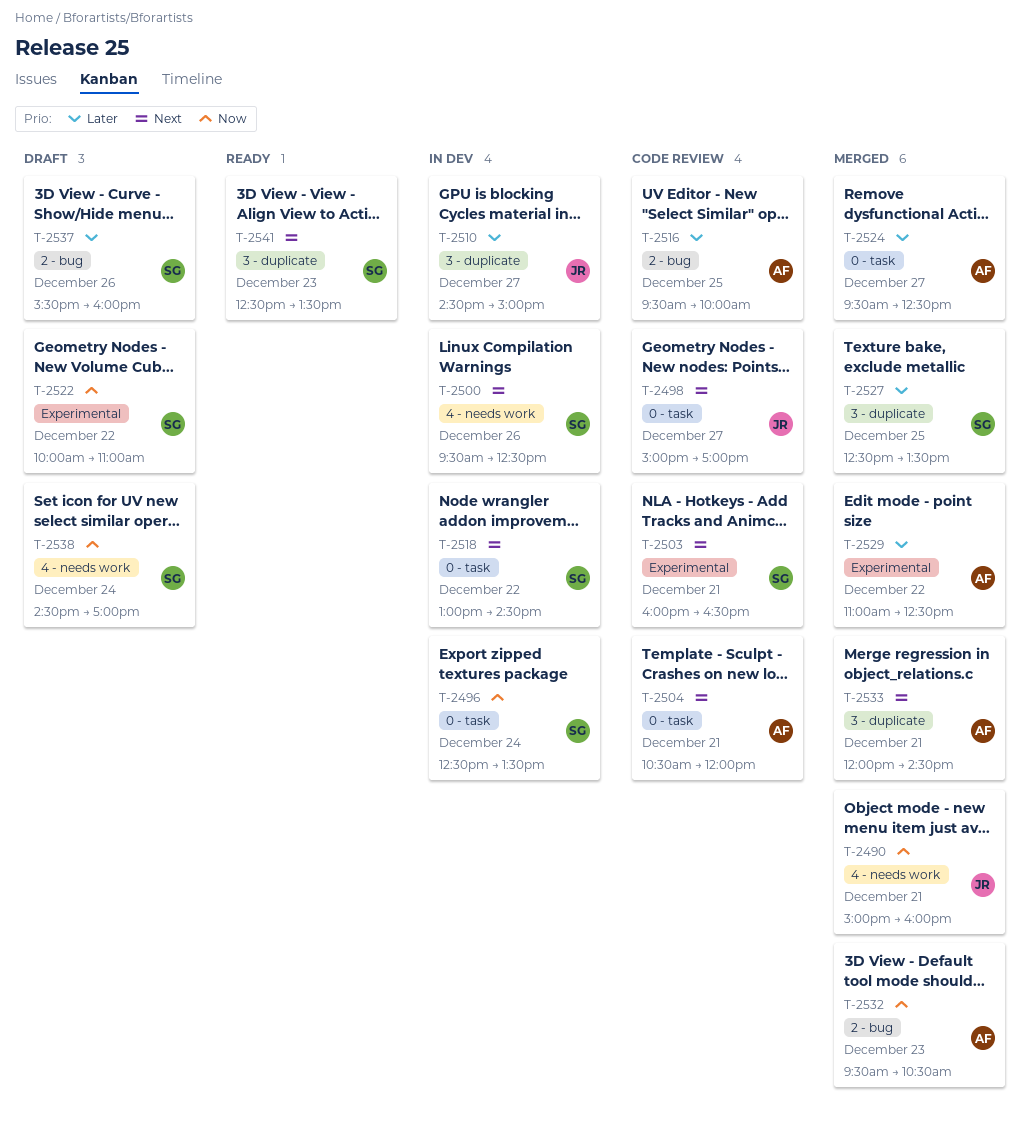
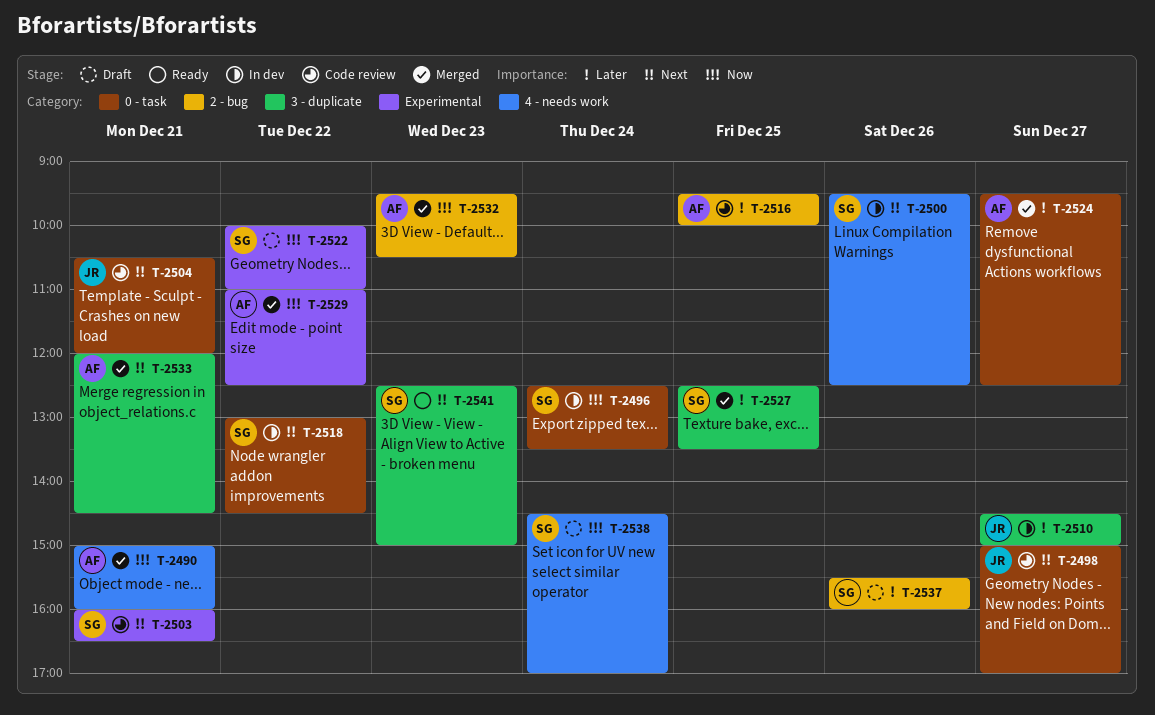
T-2490, owner: JR -> AF
T-2504, owner: AF -> JR
T-2529, priority: Later -> Now
T-2541, ends: 13:30 -> 15:00

